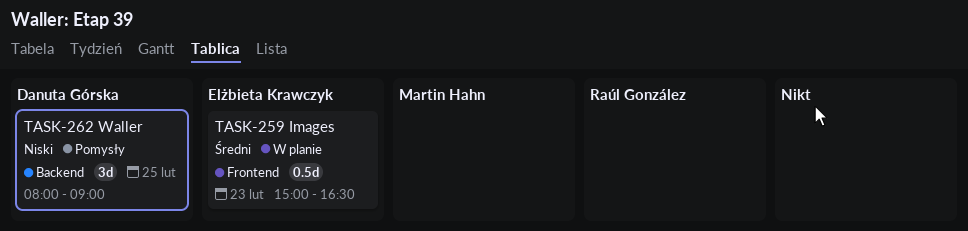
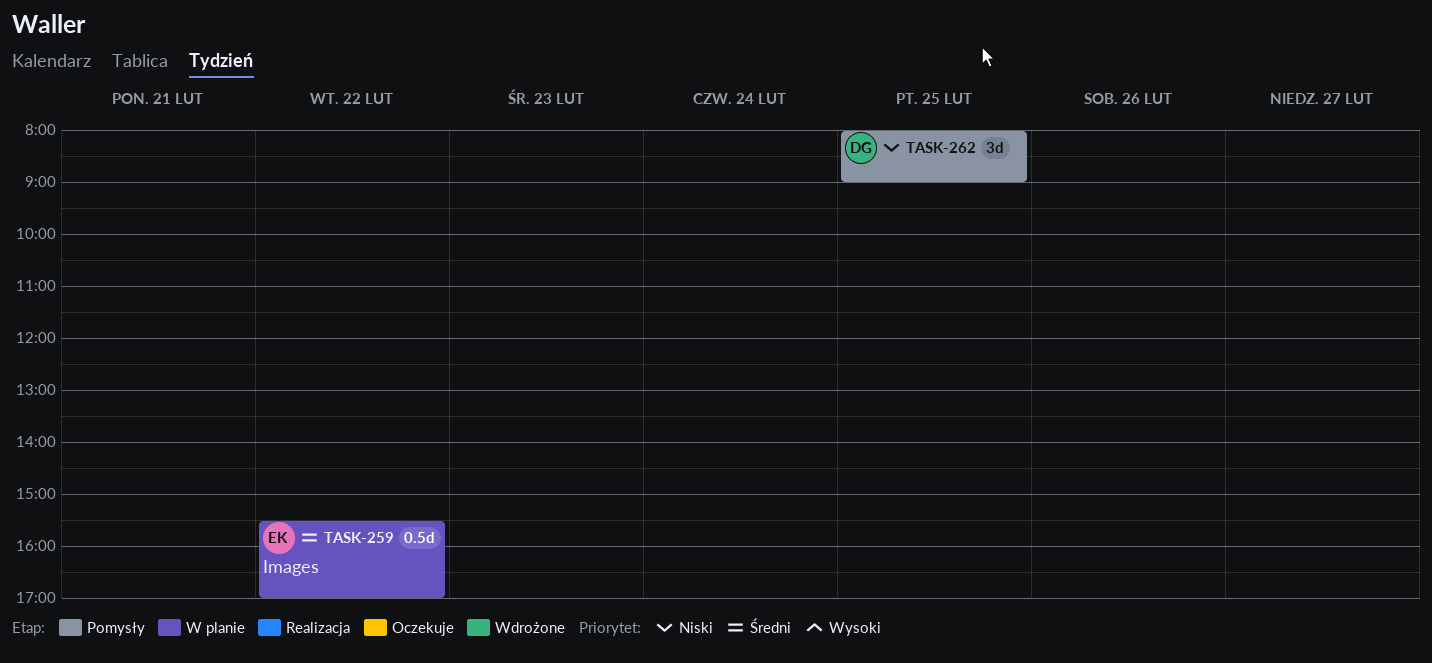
TASK-259, day: Feb 23 -> Feb 22
TASK-259, begins: 15:00 -> 15:30
TASK-259, ends: 16:30 -> 17:00

